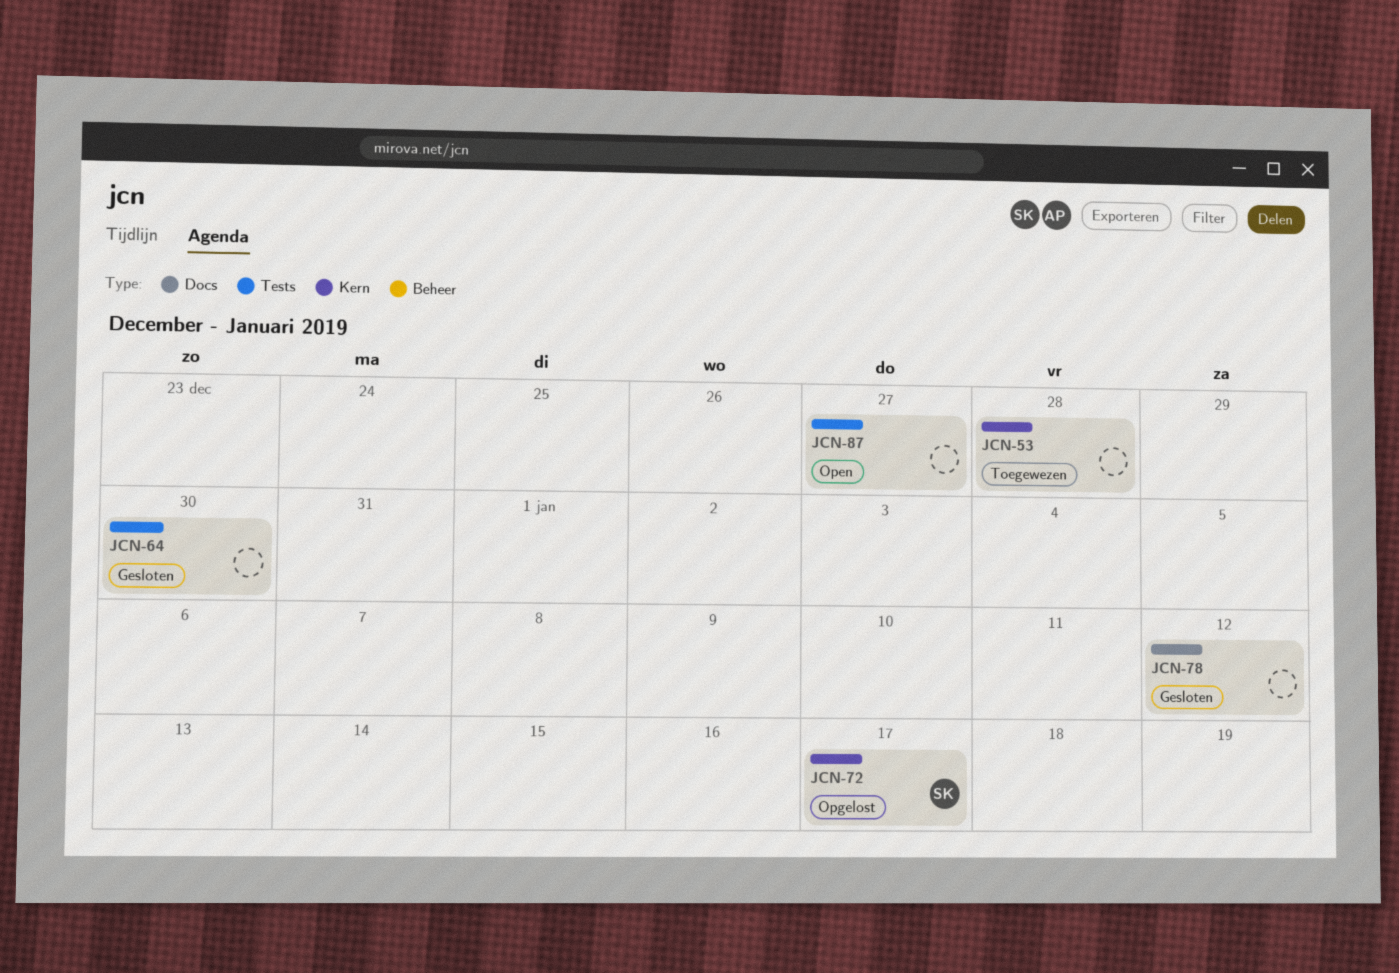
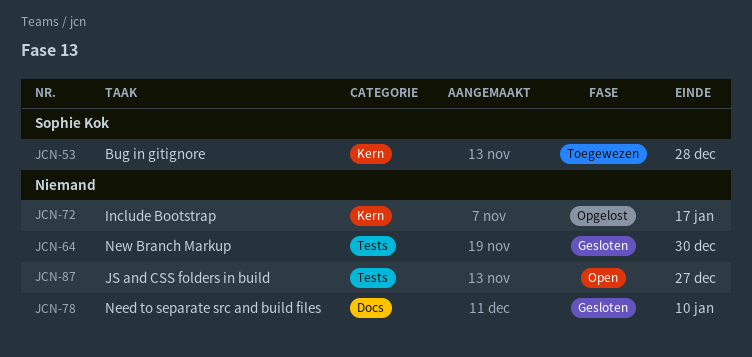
JCN-53, owner: none -> Sophie Kok
JCN-72, owner: Sophie Kok -> none
JCN-78, due: Jan 12 -> Jan 10

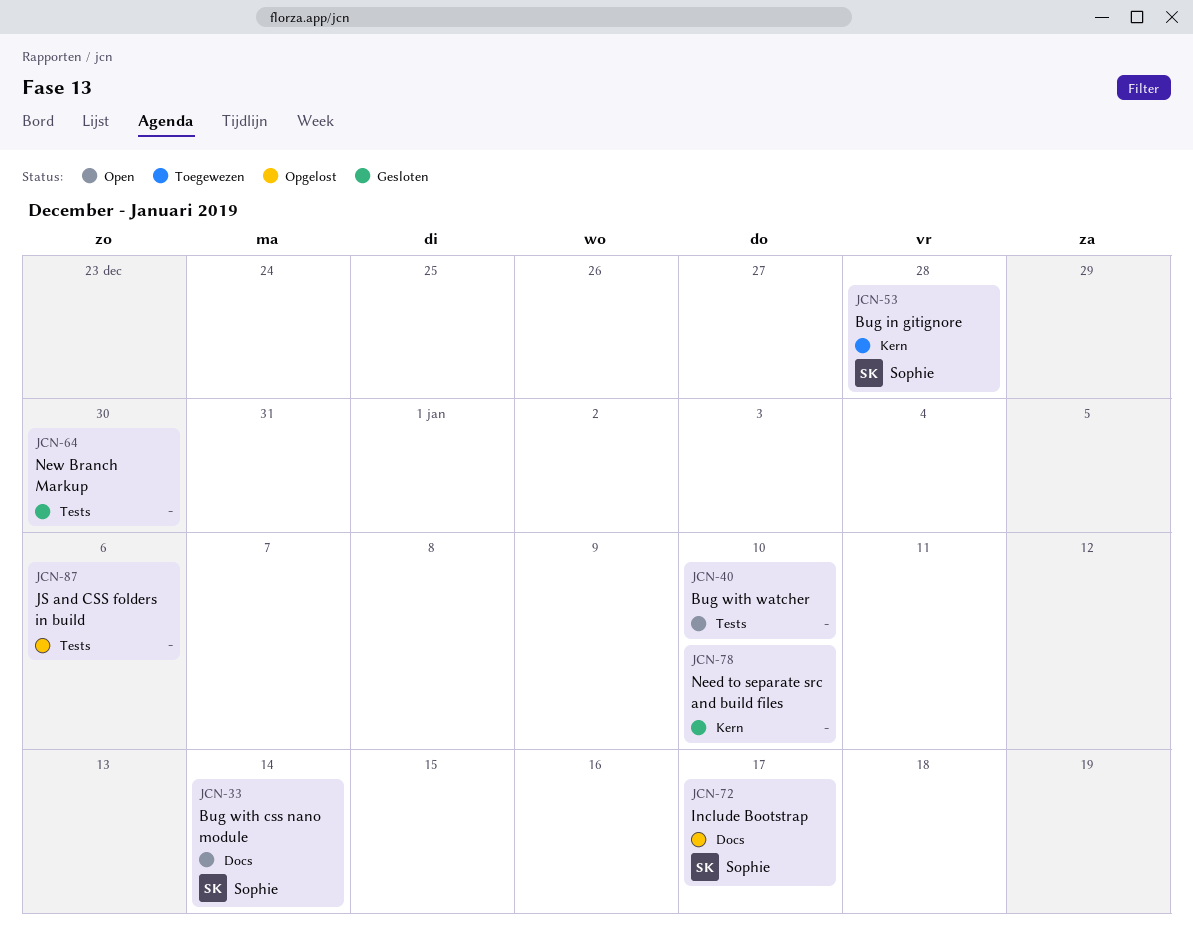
JCN-33: none -> present
JCN-40: none -> present
JCN-72, owner: none -> Sophie Kok
JCN-72, label: Kern -> Docs
JCN-78, label: Docs -> Kern
JCN-87, status: Open -> Opgelost
JCN-87, due: Dec 27 -> Jan 6

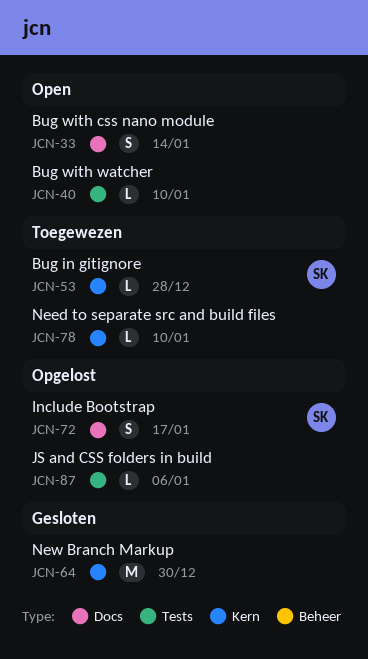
JCN-33, owner: Sophie -> none
JCN-64, label: Tests -> Kern
JCN-78, status: Gesloten -> Toegewezen

